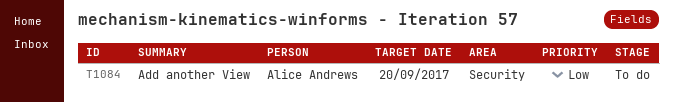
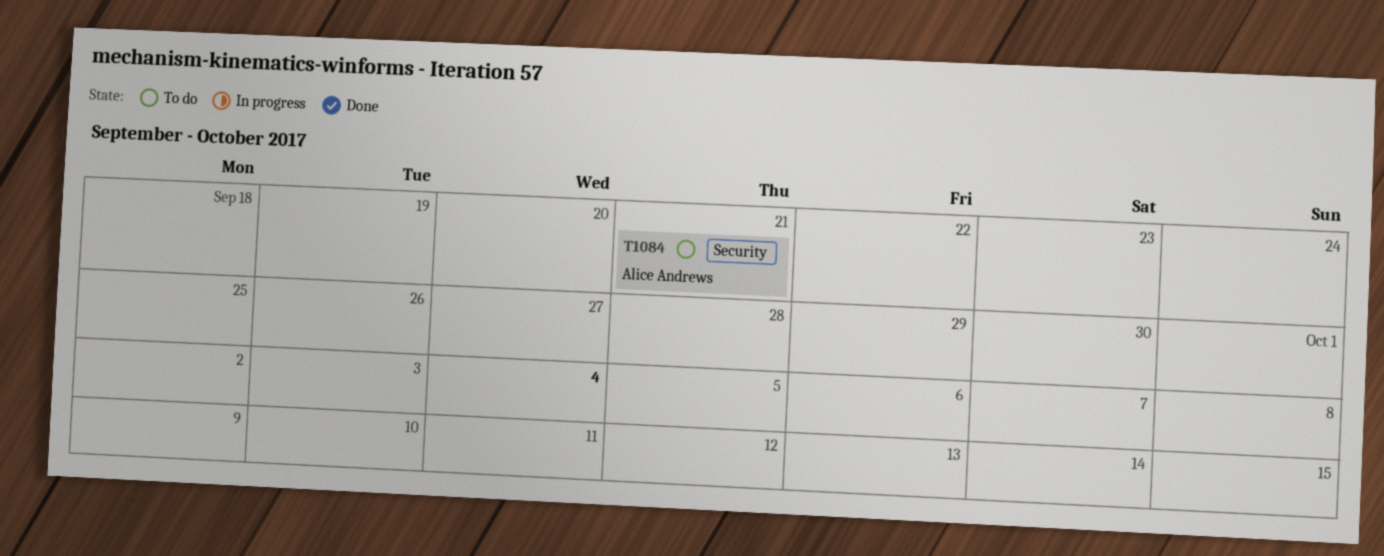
T1084, due: Sep 20 -> Sep 21

